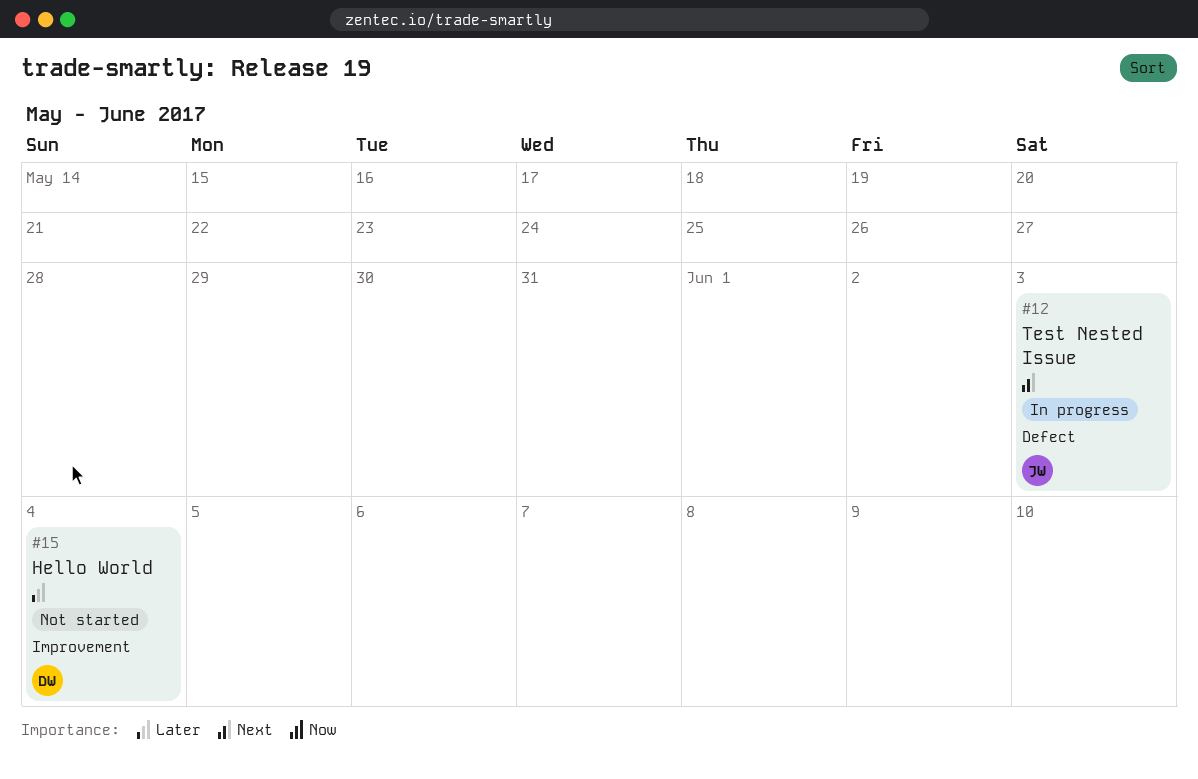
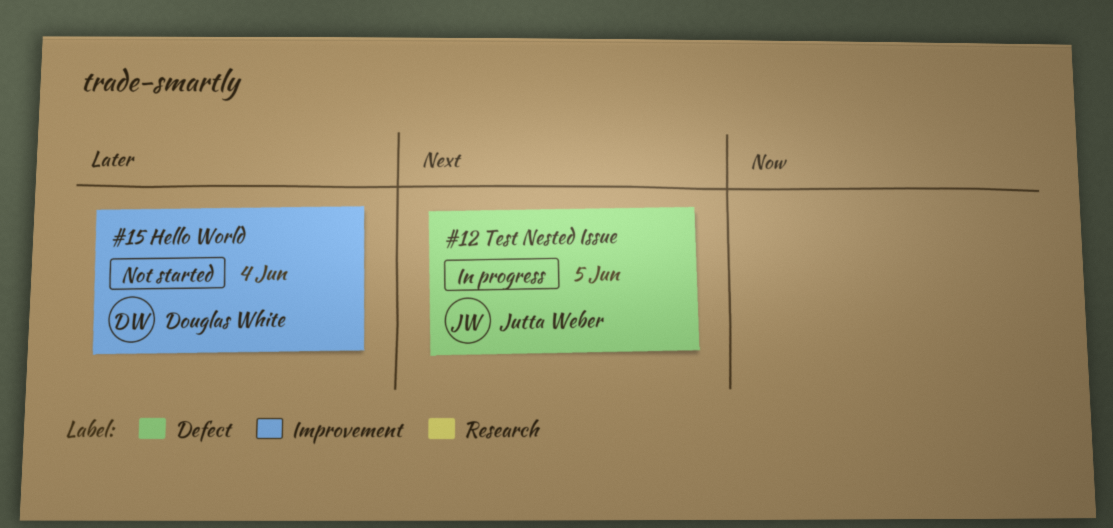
#12, due: Jun 3 -> Jun 5

